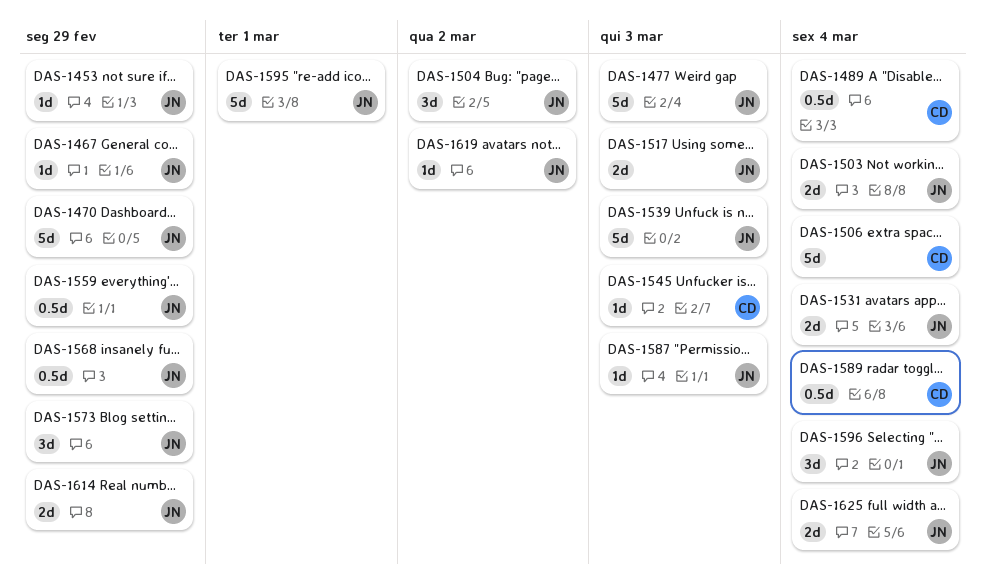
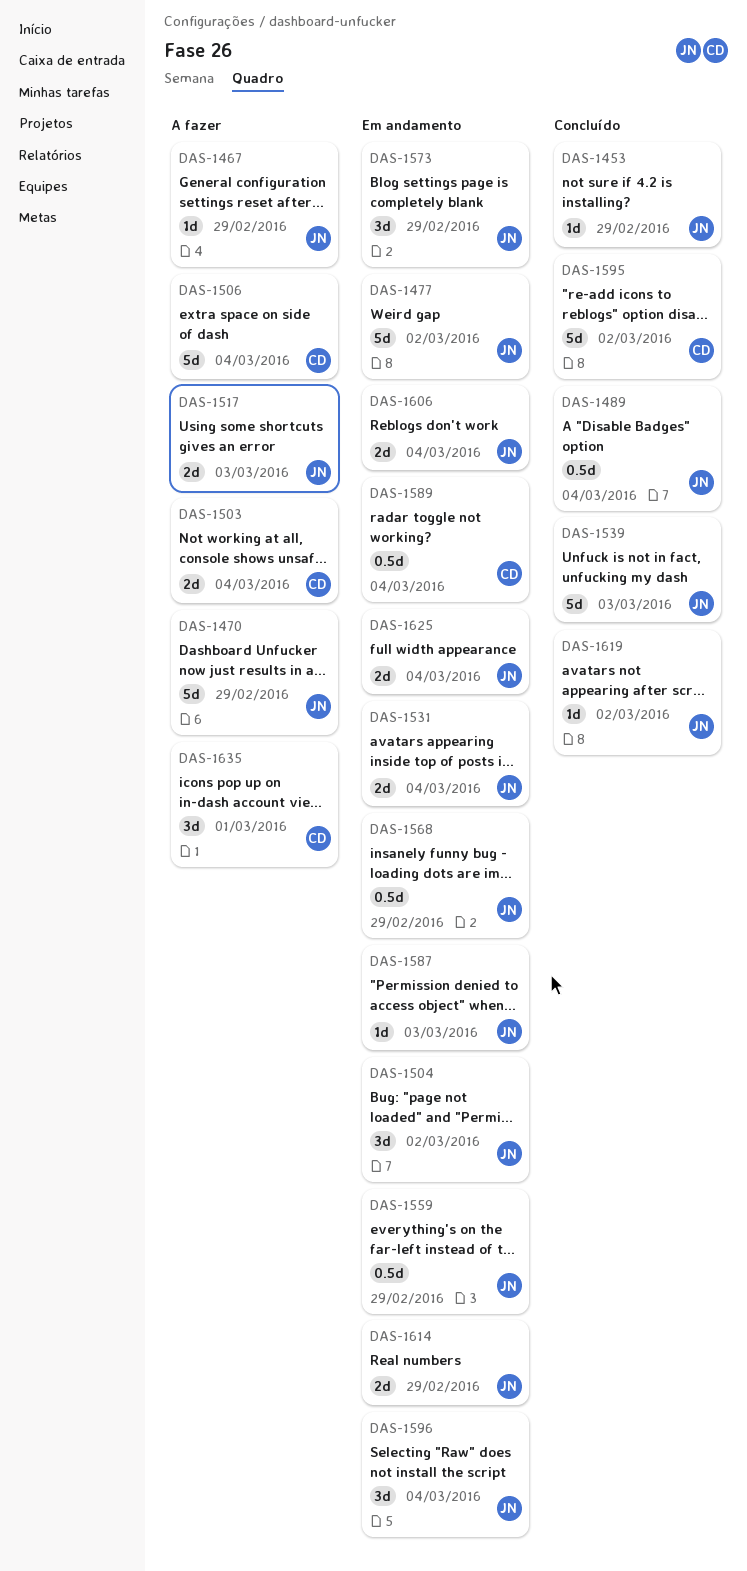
DAS-1477, due: Mar 3 -> Mar 2
DAS-1489, owner: CD -> JN
DAS-1503, owner: JN -> CD
DAS-1545: present -> none
DAS-1595, owner: JN -> CD
DAS-1595, due: Mar 1 -> Mar 2
DAS-1606: none -> present
DAS-1635: none -> present

